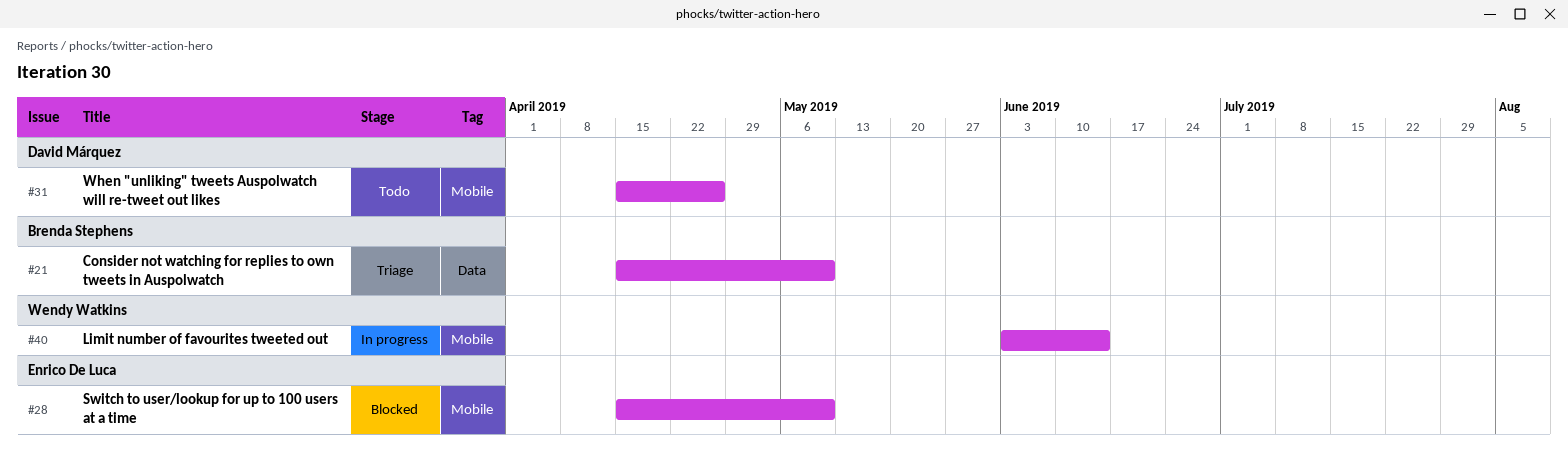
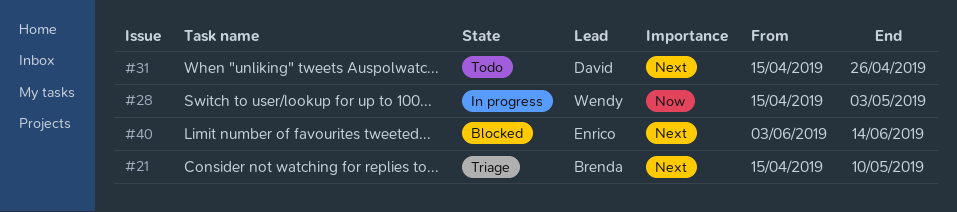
#28, status: Blocked -> In progress
#28, owner: Enrico De Luca -> Wendy Watkins
#28, due: May 10 -> May 3
#40, status: In progress -> Blocked
#40, owner: Wendy Watkins -> Enrico De Luca

